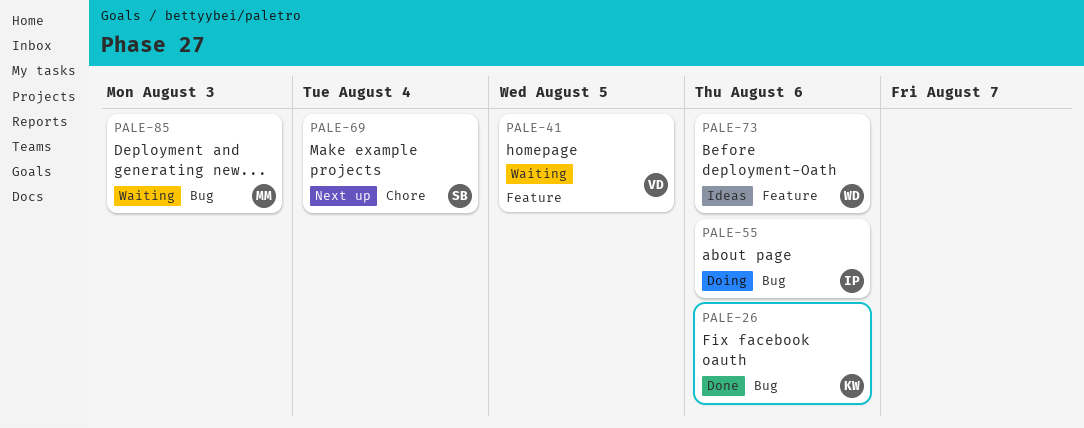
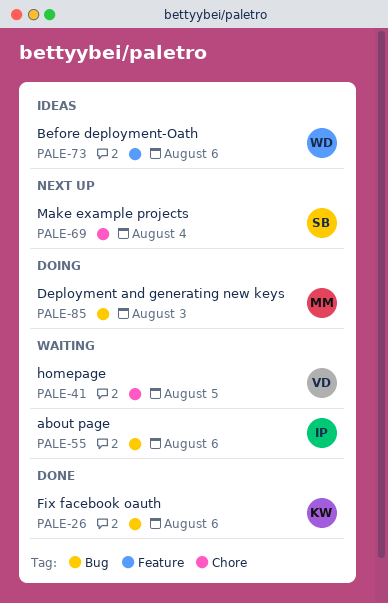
PALE-41, label: Feature -> Chore
PALE-55, status: Doing -> Waiting
PALE-85, status: Waiting -> Doing

